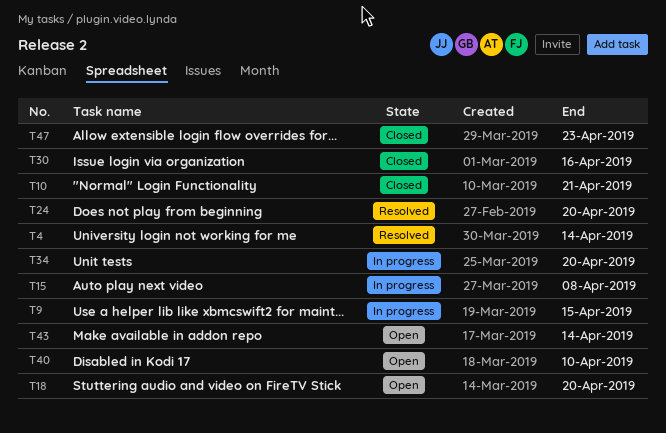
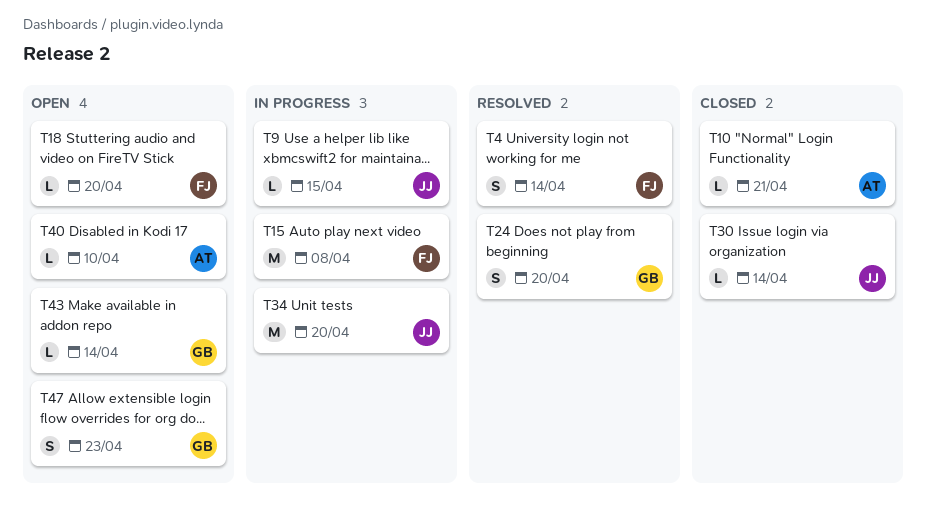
T30, due: Apr 16 -> Apr 14
T47, status: Closed -> Open

